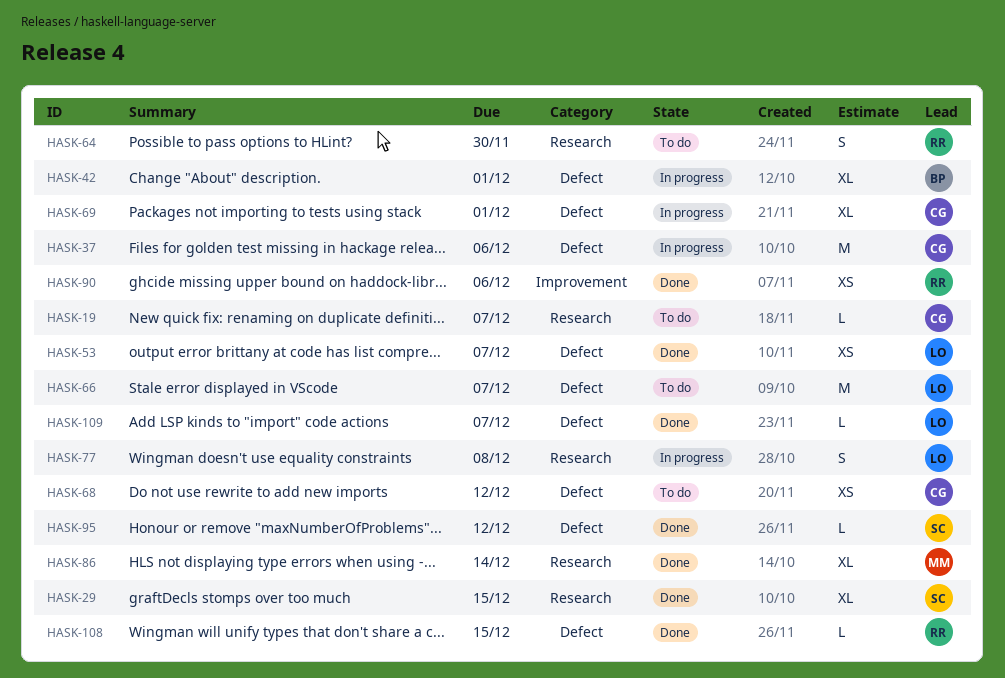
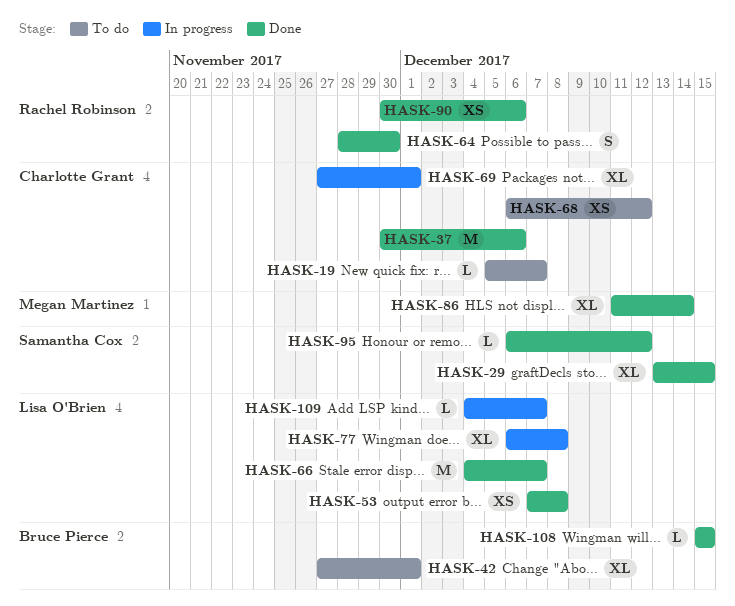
HASK-37, status: In progress -> Done
HASK-42, status: In progress -> To do
HASK-53, due: Dec 7 -> Dec 8
HASK-64, status: To do -> Done
HASK-66, status: To do -> Done
HASK-77, estimate: S -> XL
HASK-108, owner: Rachel Robinson -> Bruce Pierce
HASK-109, status: Done -> In progress

